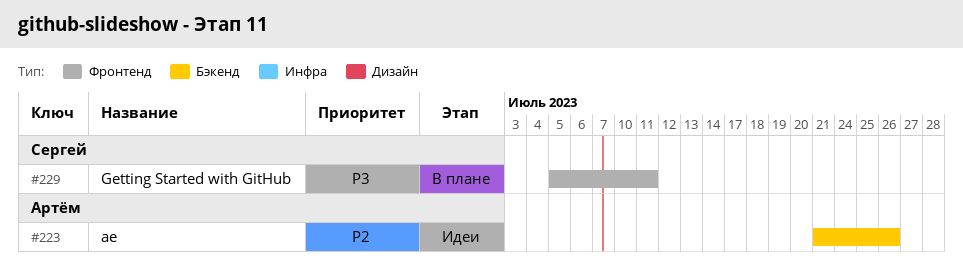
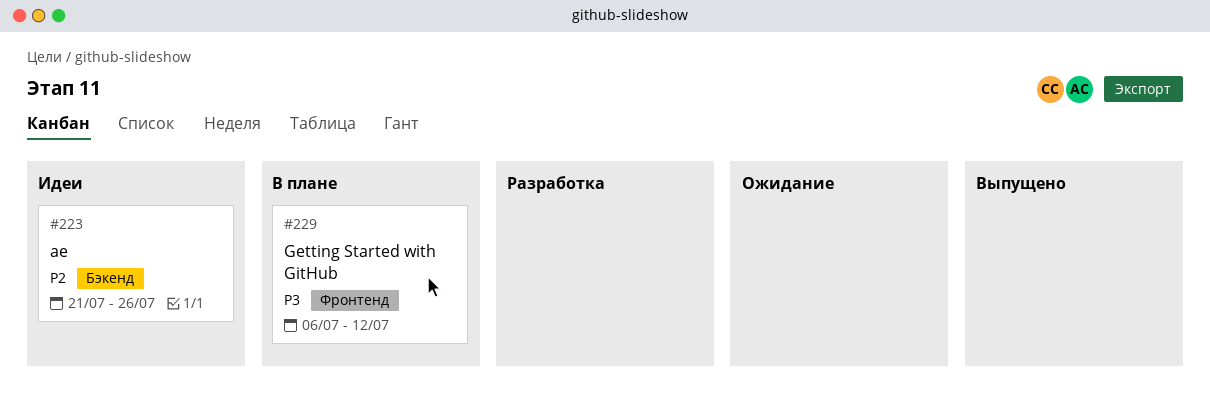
#229, start: Jul 5 -> Jul 6
#229, due: Jul 11 -> Jul 12

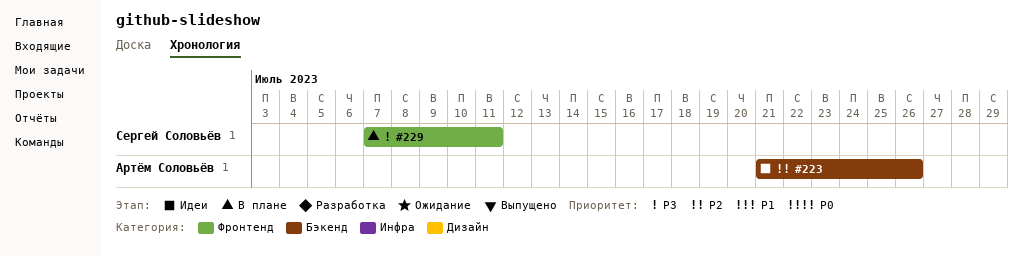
#229, start: Jul 6 -> Jul 7
#229, due: Jul 12 -> Jul 11

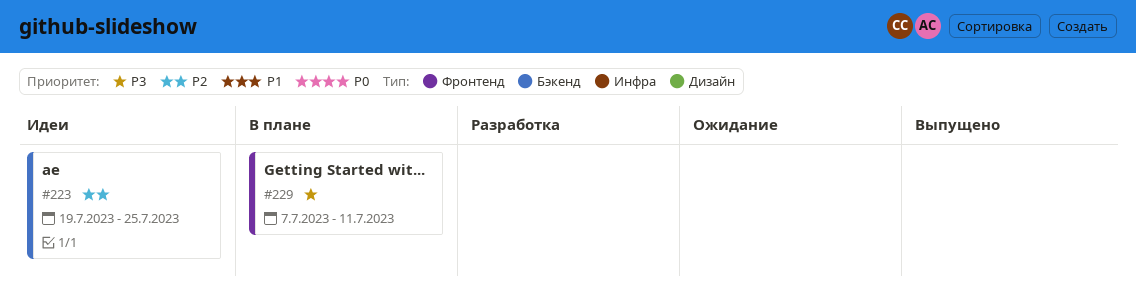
#223, start: Jul 21 -> Jul 19
#223, due: Jul 26 -> Jul 25

